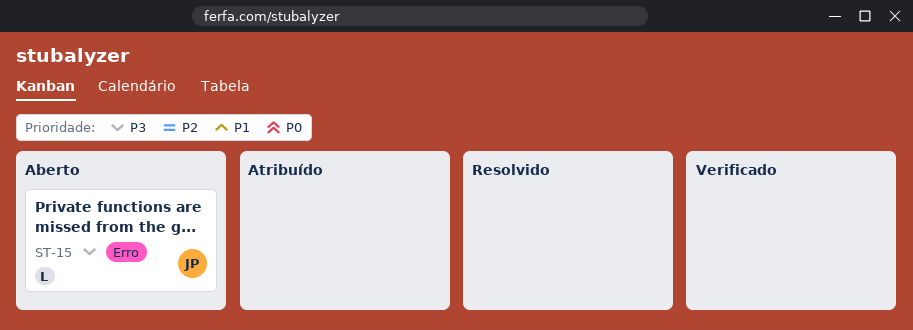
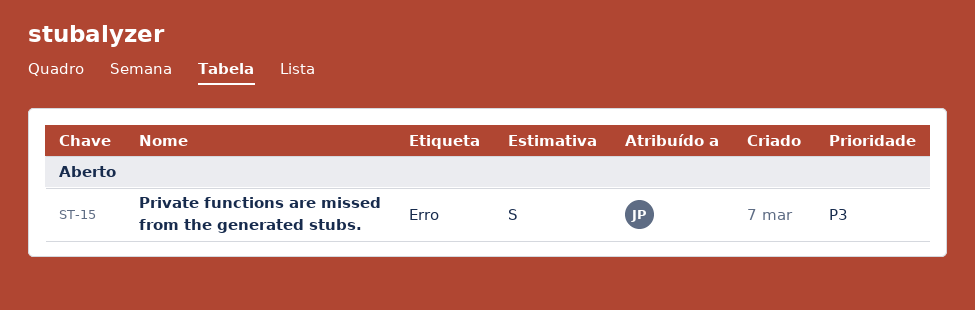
ST-15, estimate: L -> S

